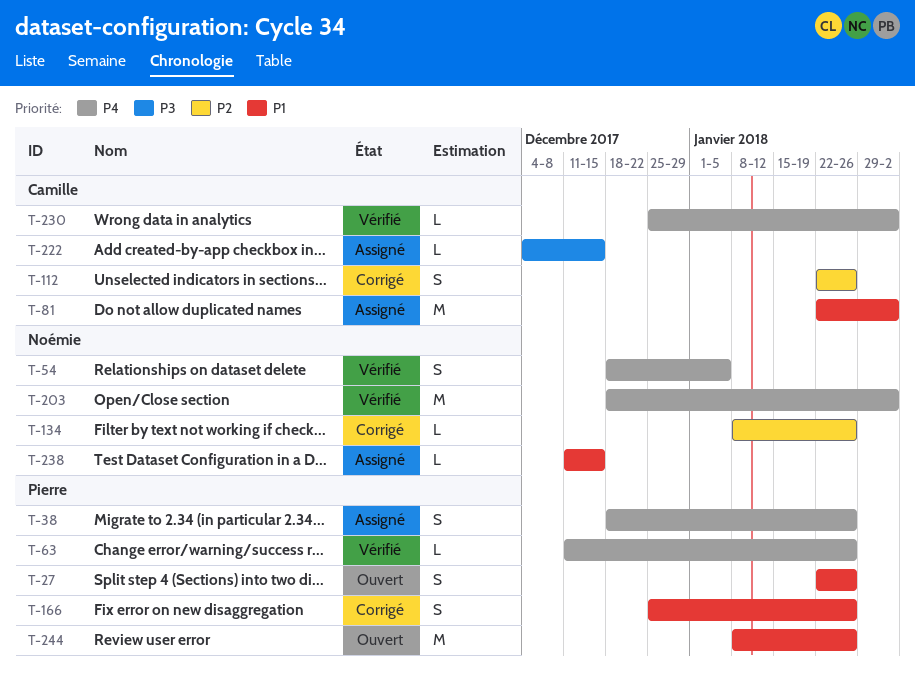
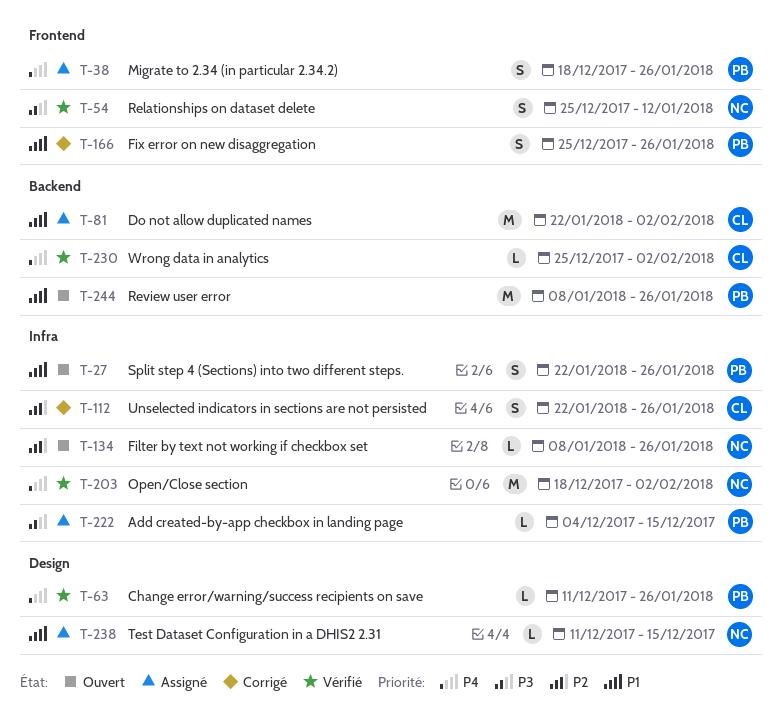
T-54, priority: P4 -> P3
T-54, start: Dec 18 -> Dec 25
T-54, due: Jan 5 -> Jan 12
T-134, status: Corrigé -> Ouvert
T-222, owner: Camille -> Pierre

